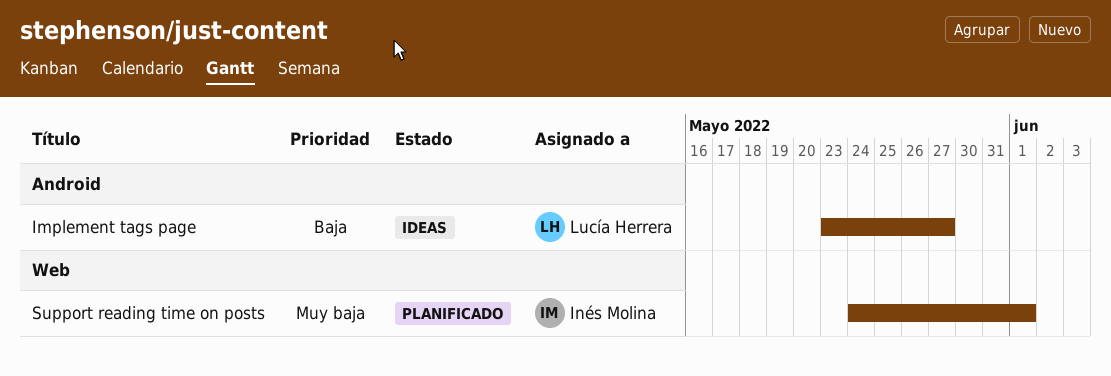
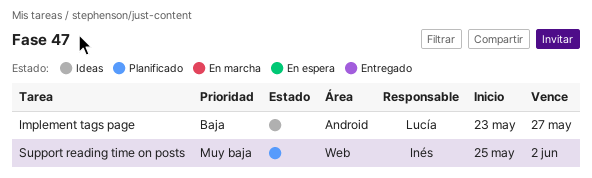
Support reading time on posts, start: May 24 -> May 25
Support reading time on posts, due: Jun 1 -> Jun 2

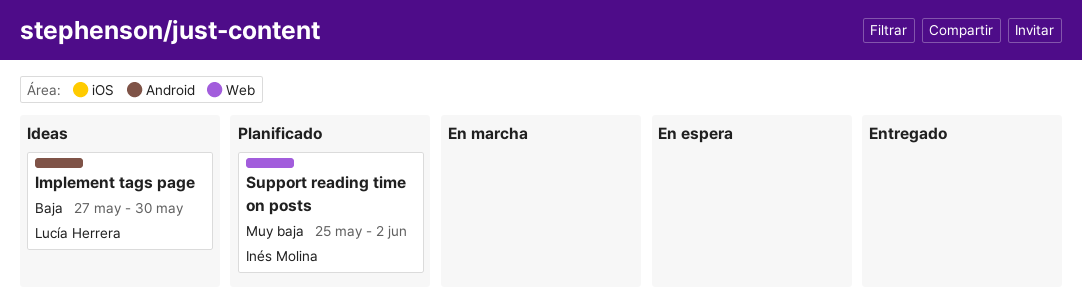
Implement tags page, start: May 23 -> May 27
Implement tags page, due: May 27 -> May 30

